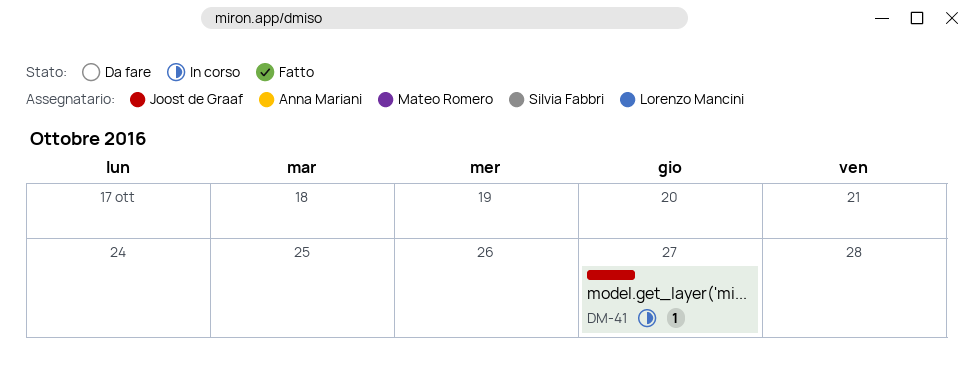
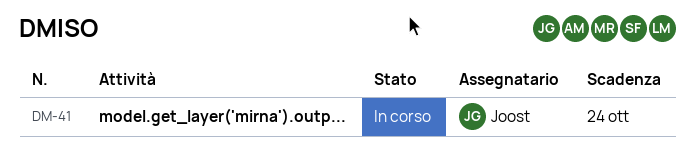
DM-41, due: Oct 27 -> Oct 24

